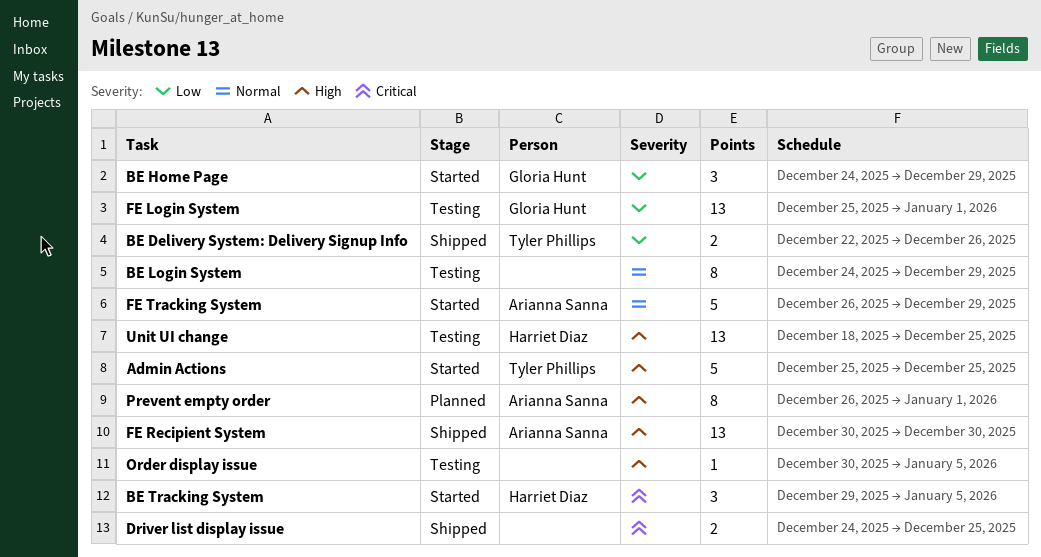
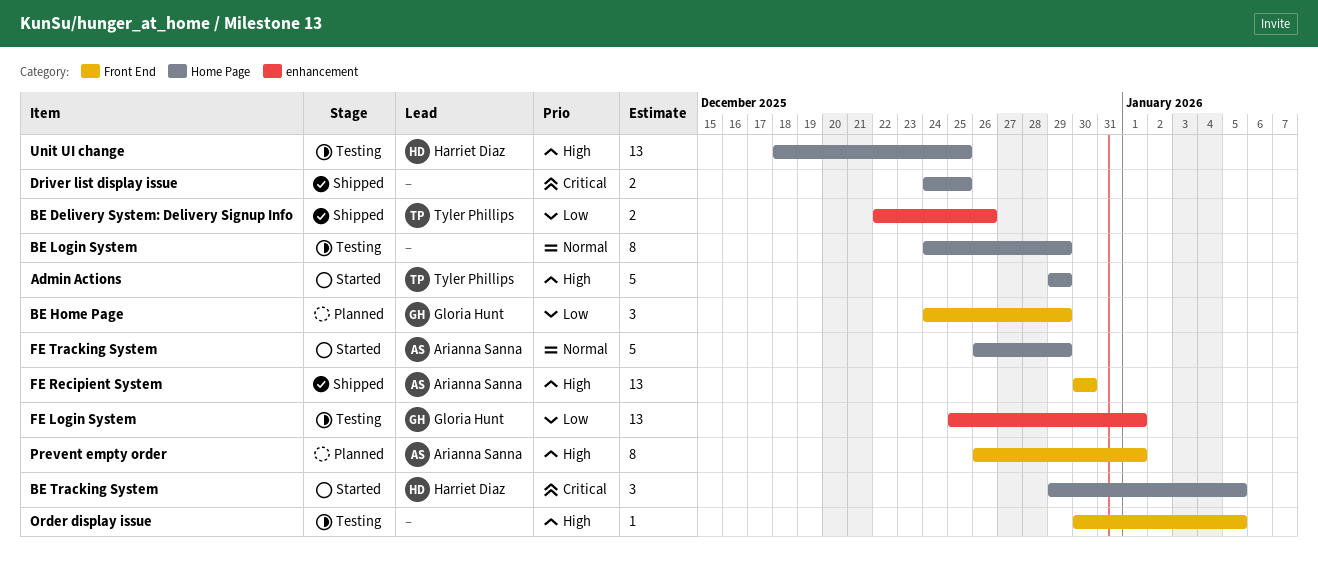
Admin Actions, start: Dec 25 -> Dec 29
Admin Actions, due: Dec 25 -> Dec 29
BE Home Page, status: Started -> Planned

